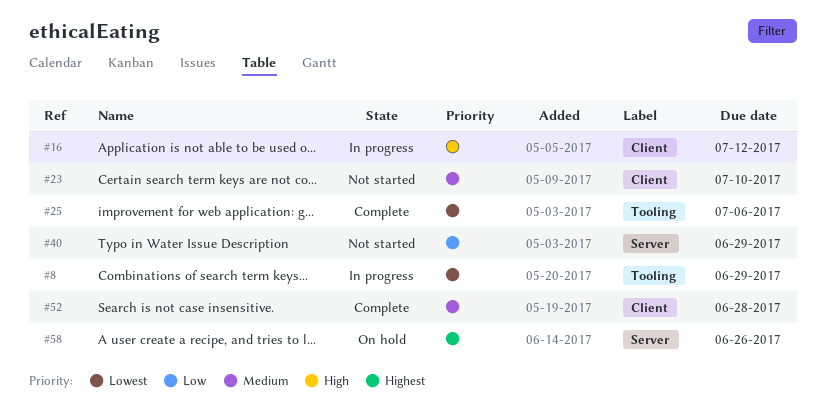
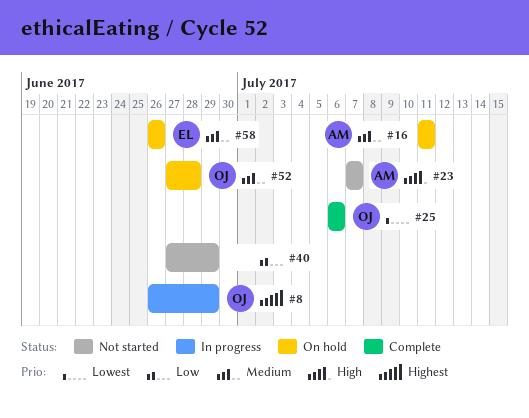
#8, priority: Lowest -> Highest
#16, status: In progress -> On hold
#16, priority: High -> Medium
#16, due: Jul 12 -> Jul 11
#23, priority: Medium -> High
#23, due: Jul 10 -> Jul 7
#52, status: Complete -> On hold
#58, priority: Highest -> Medium

